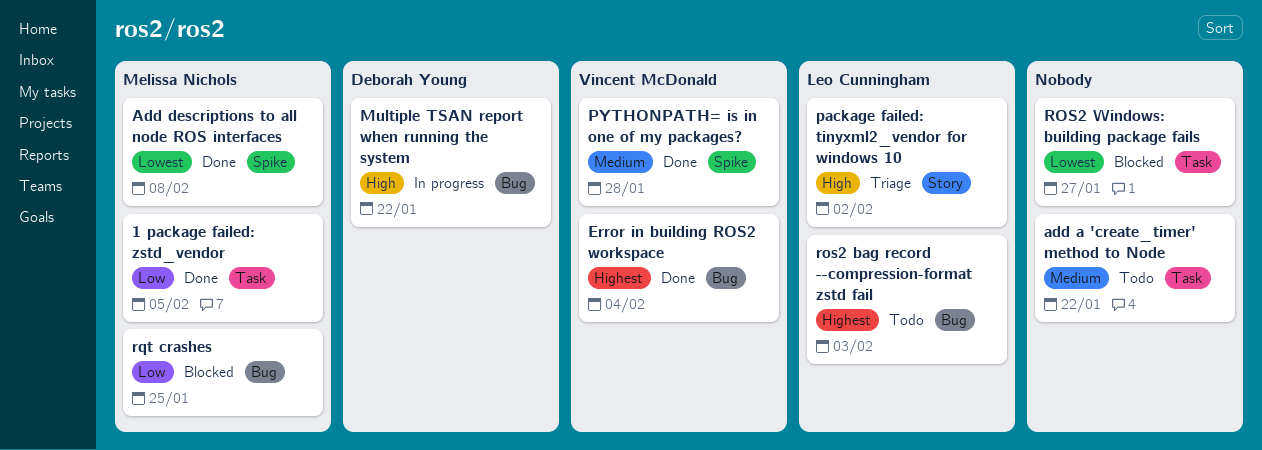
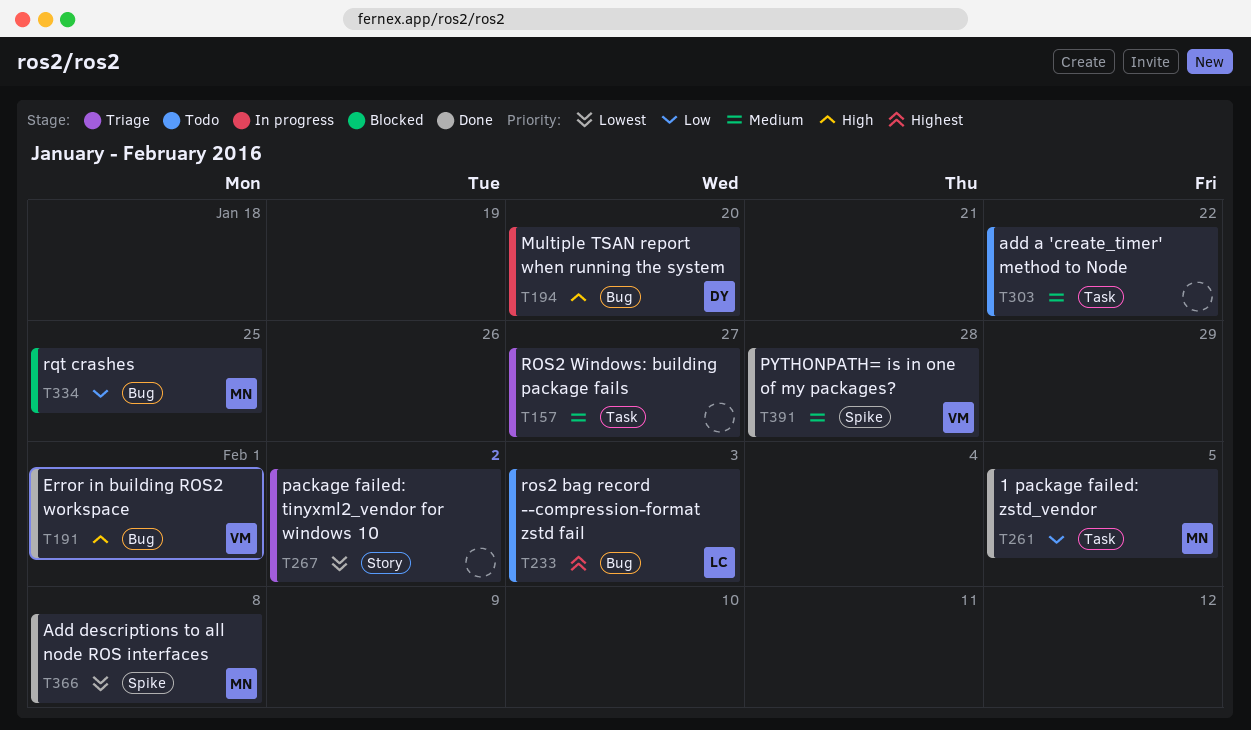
Error in building ROS2 workspace, priority: Highest -> High
Error in building ROS2 workspace, due: Feb 4 -> Feb 1
Multiple TSAN report when running the system, due: Jan 22 -> Jan 20
package failed: tinyxml2_vendor for windows 10, owner: Leo Cunningham -> none
package failed: tinyxml2_vendor for windows 10, priority: High -> Lowest
ROS2 Windows: building package fails, status: Blocked -> Triage
ROS2 Windows: building package fails, priority: Lowest -> Medium

